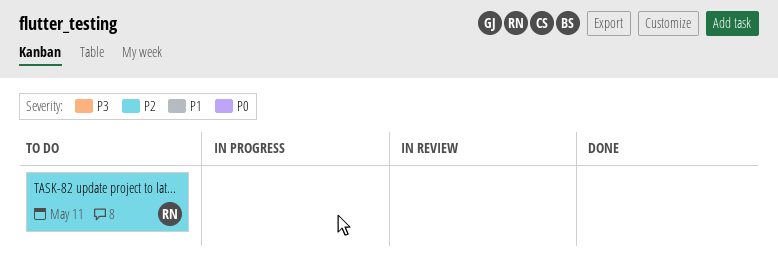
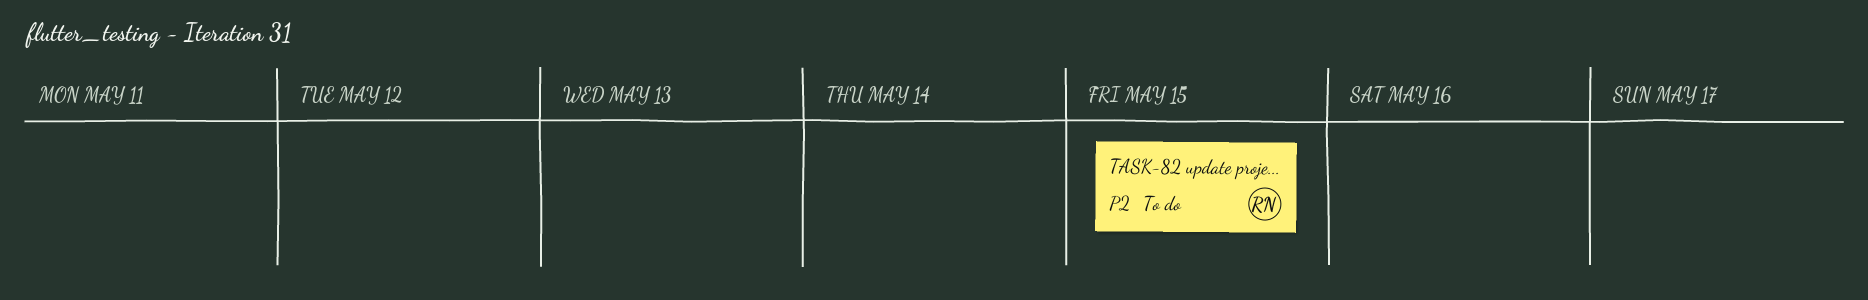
TASK-82, due: May 11 -> May 15

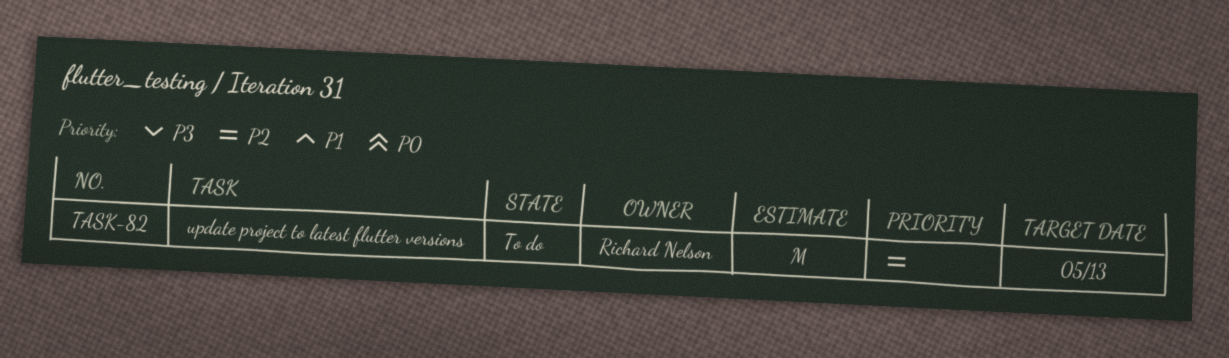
TASK-82, due: May 15 -> May 13

